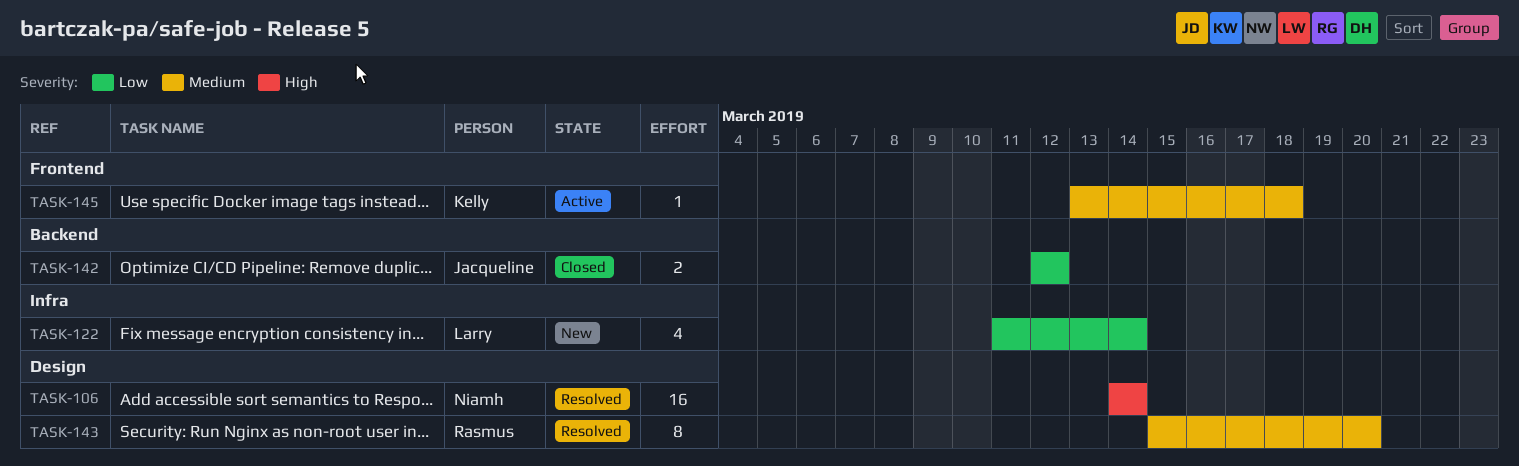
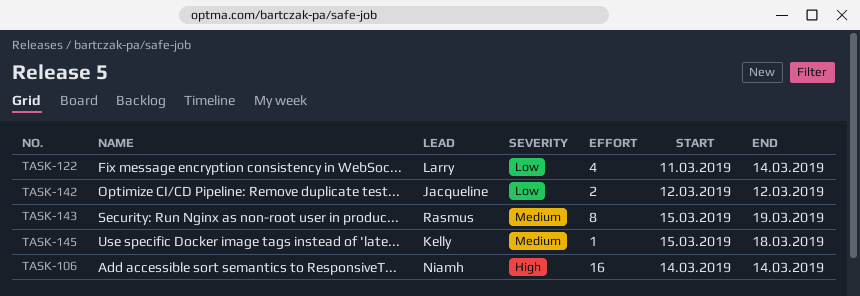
TASK-143, due: Mar 20 -> Mar 19
TASK-145, start: Mar 13 -> Mar 15

